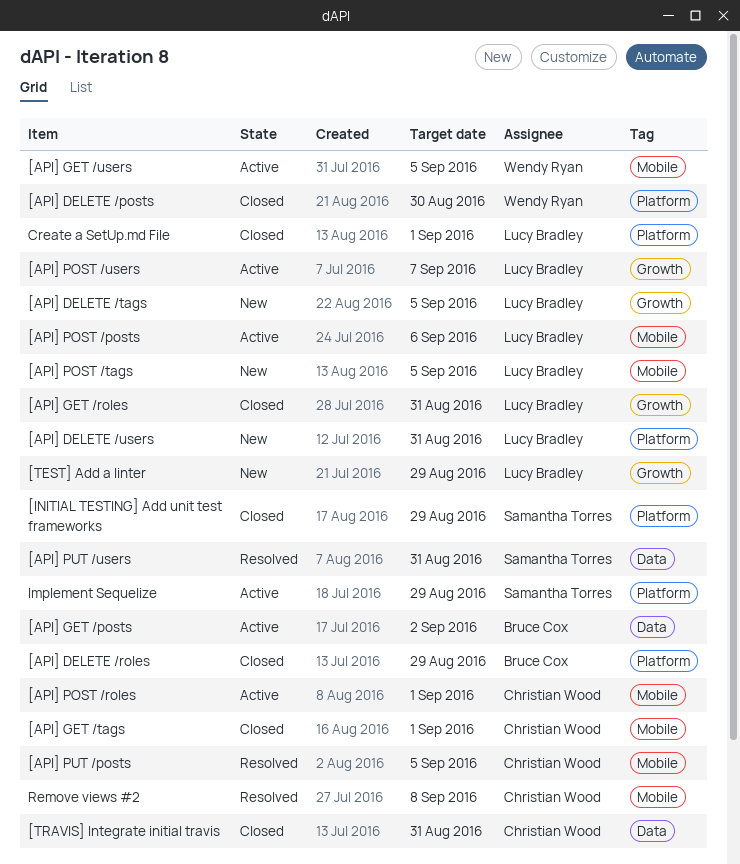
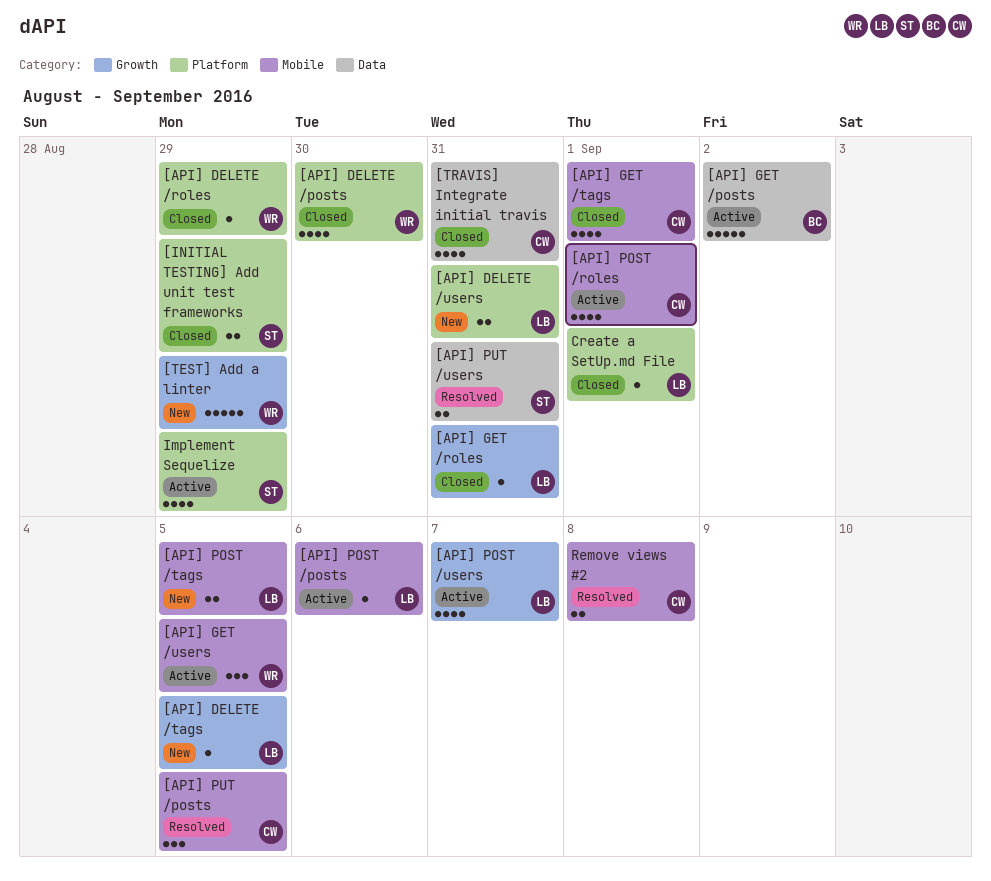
[API] DELETE /roles, owner: Bruce Cox -> Wendy Ryan
[TEST] Add a linter, owner: Lucy Bradley -> Wendy Ryan

